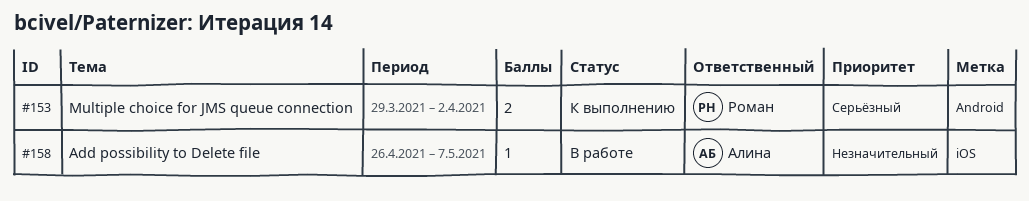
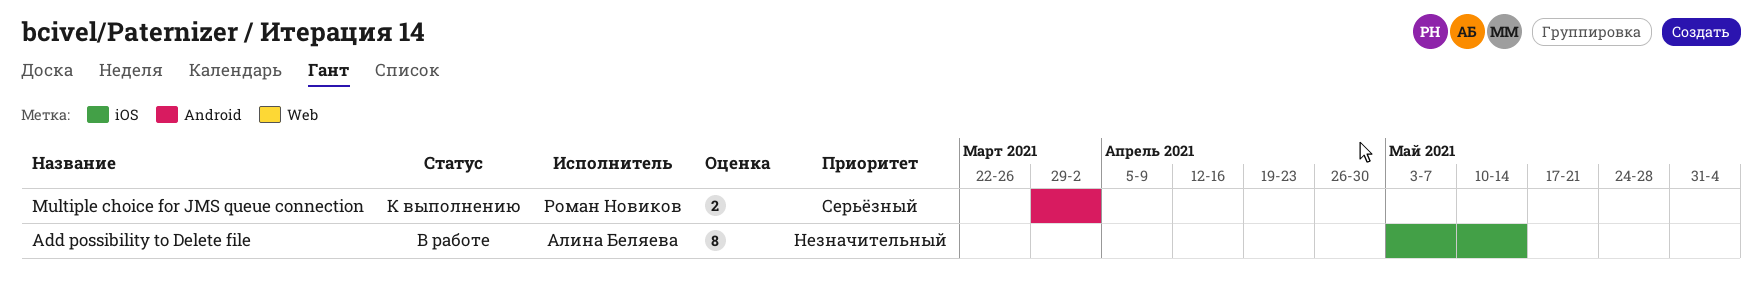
Add possibility to Delete file, estimate: 1 -> 8
Add possibility to Delete file, start: Apr 26 -> May 3
Add possibility to Delete file, due: May 7 -> May 14

